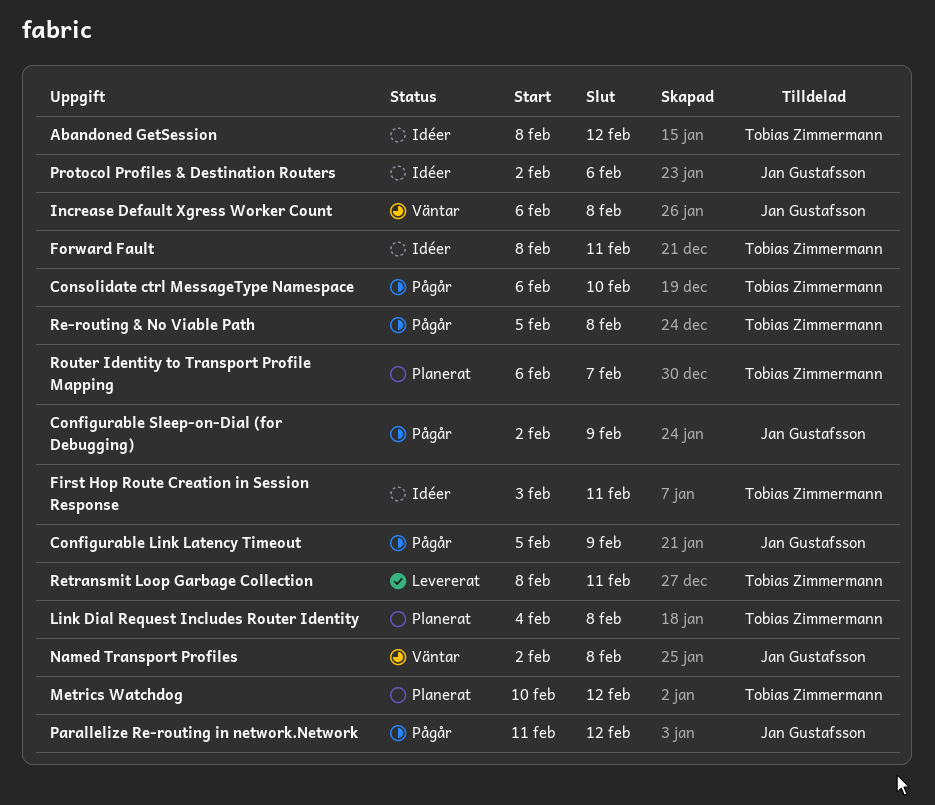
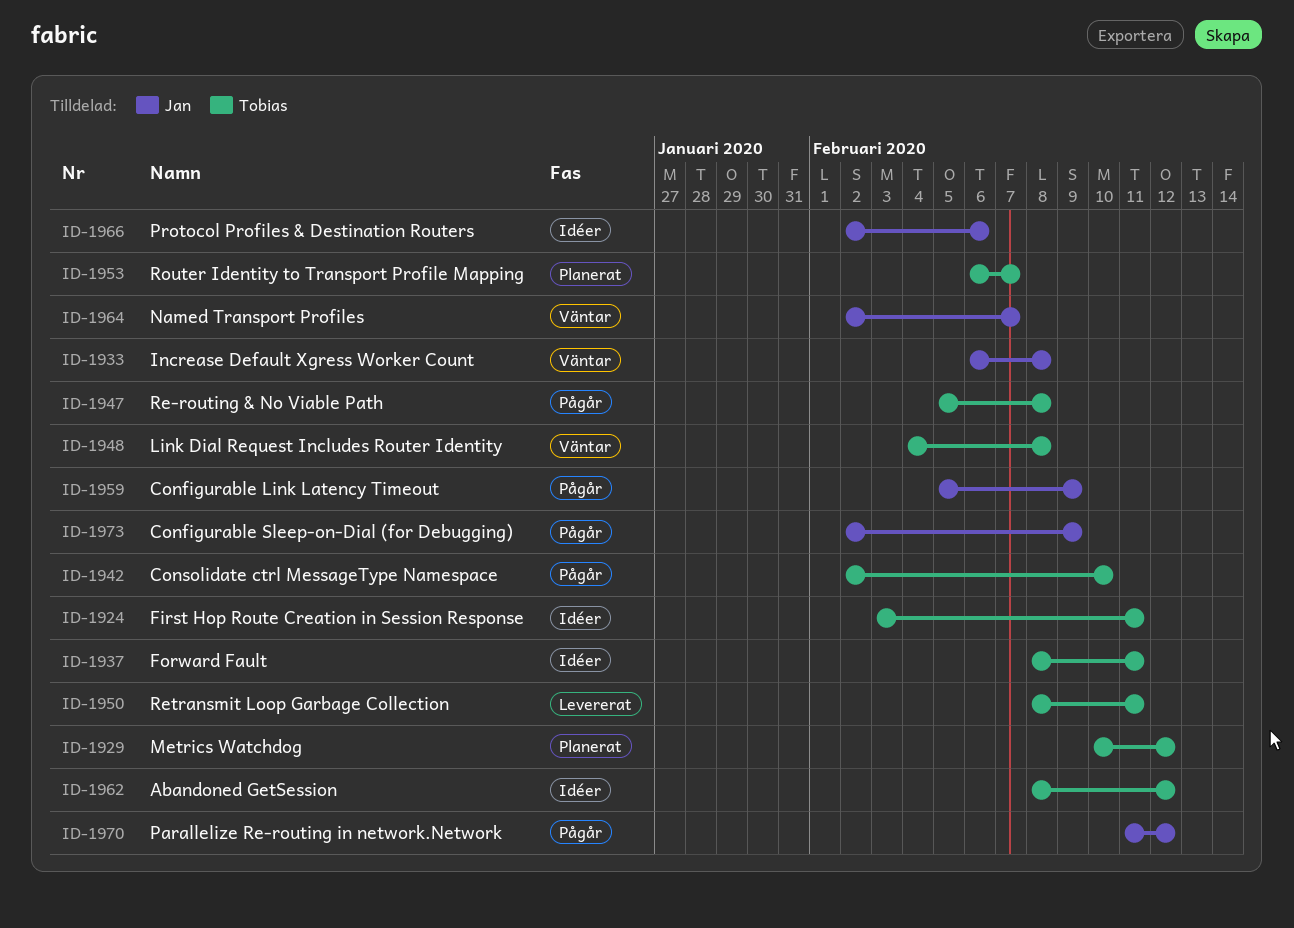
Consolidate ctrl MessageType Namespace, start: Feb 6 -> Feb 2
Link Dial Request Includes Router Identity, status: Planerat -> Väntar
Named Transport Profiles, due: Feb 8 -> Feb 7

